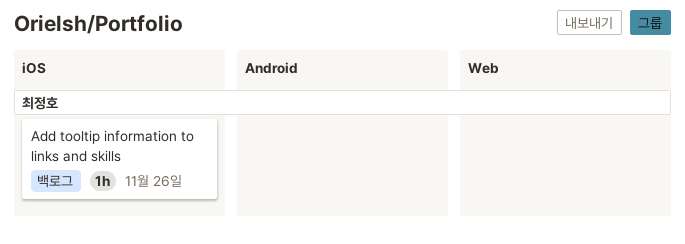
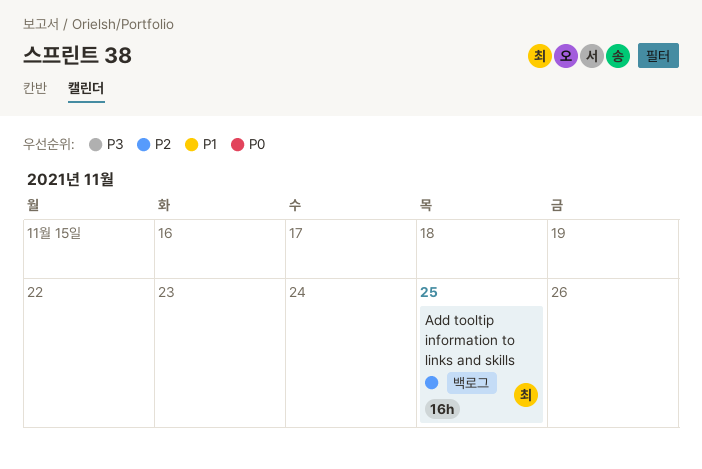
Add tooltip information to links and skills, estimate: 1h -> 16h
Add tooltip information to links and skills, due: Nov 26 -> Nov 25

